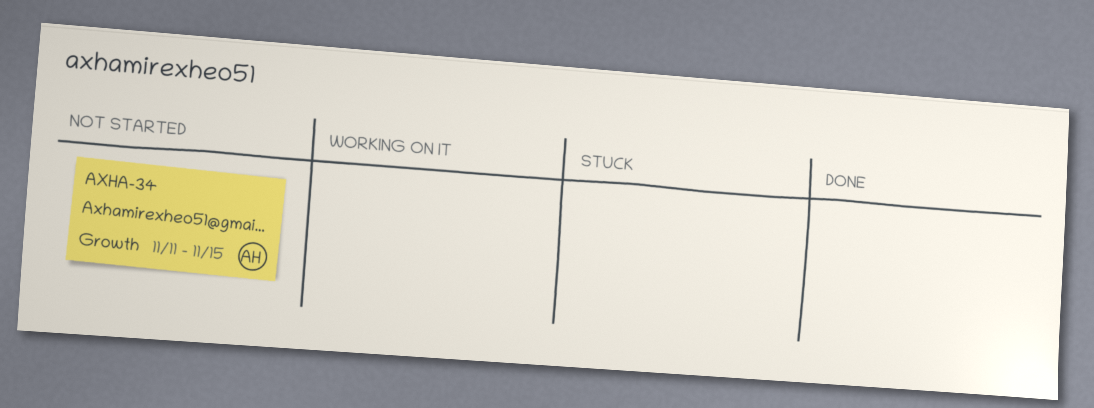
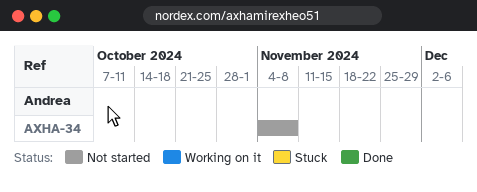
AXHA-34, start: Nov 11 -> Nov 4
AXHA-34, due: Nov 15 -> Nov 8

